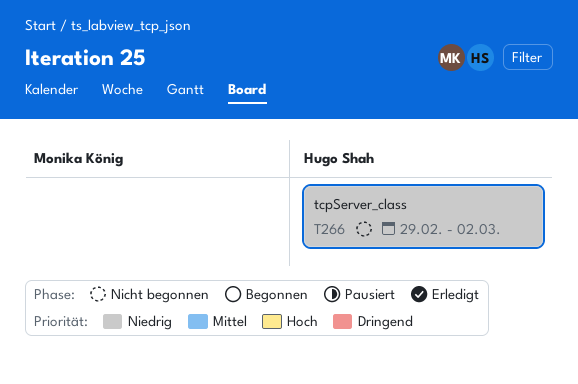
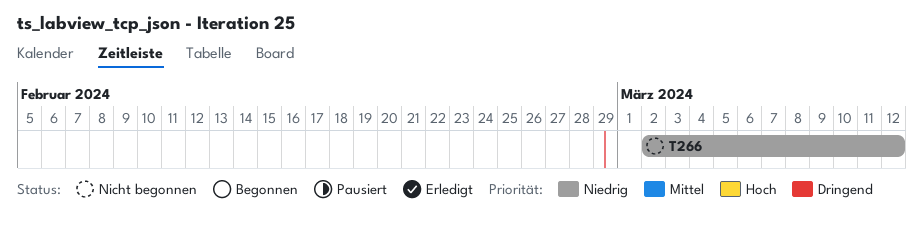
T266, start: Feb 29 -> Mar 2
T266, due: Mar 2 -> Mar 12

